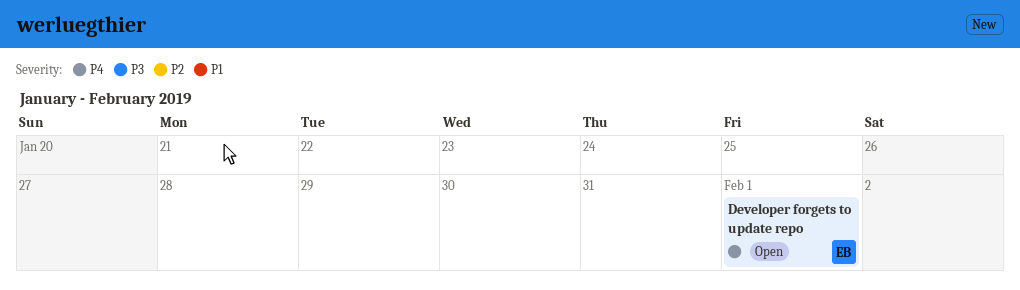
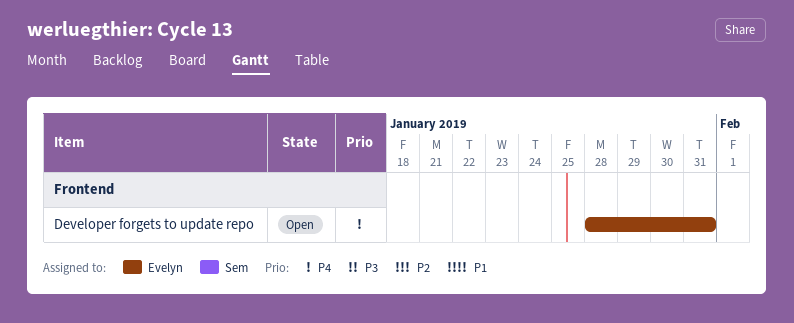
Developer forgets to update repo, due: Feb 1 -> Jan 31

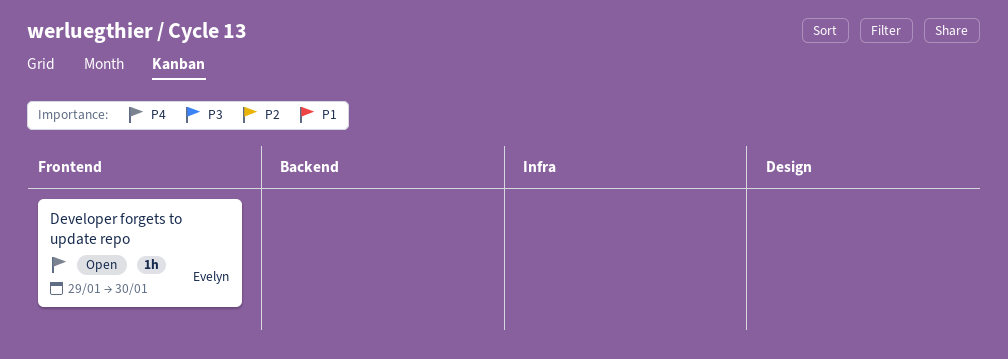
Developer forgets to update repo, start: Jan 28 -> Jan 29
Developer forgets to update repo, due: Jan 31 -> Jan 30

